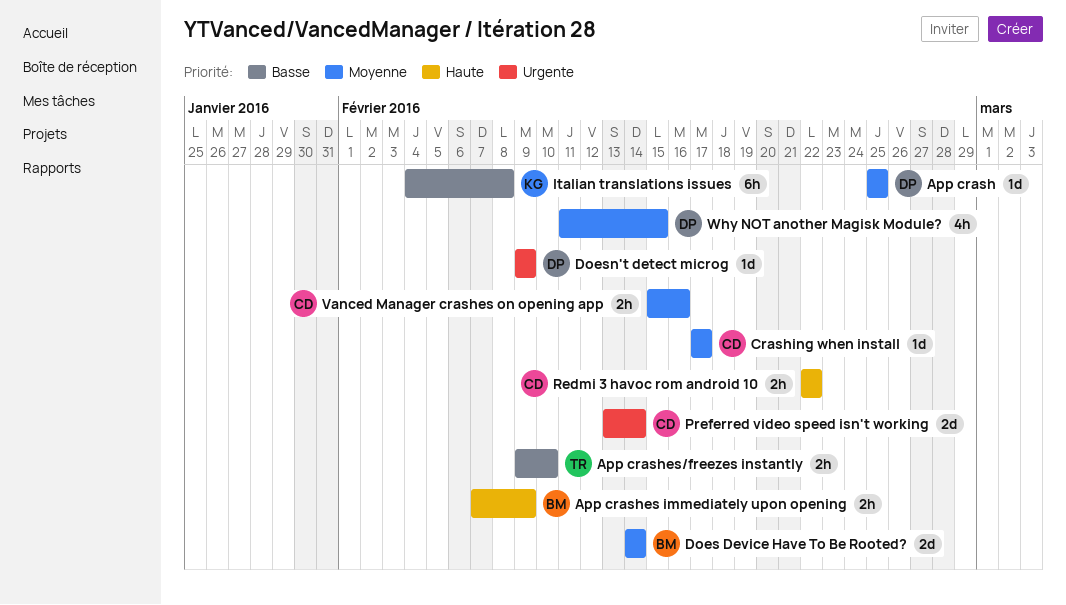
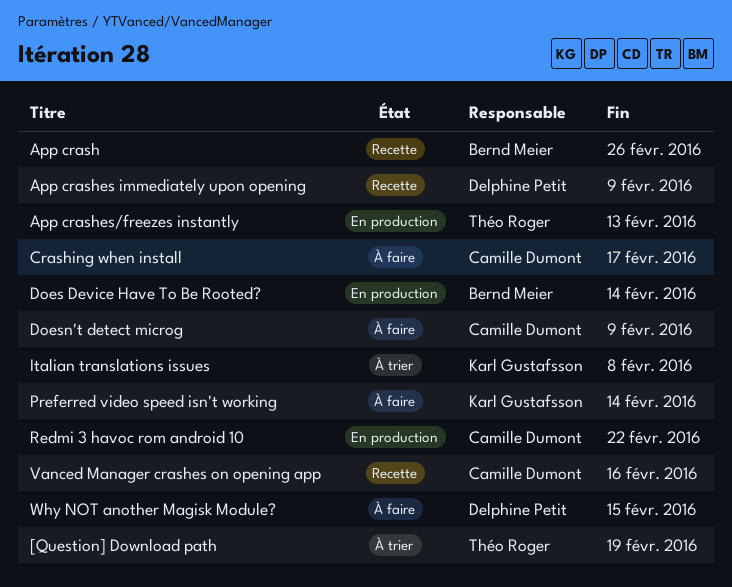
[Question] Download path: none -> present
App crash, owner: Delphine Petit -> Bernd Meier
App crash, due: Feb 25 -> Feb 26
App crashes immediately upon opening, owner: Bernd Meier -> Delphine Petit
App crashes/freezes instantly, due: Feb 10 -> Feb 13
Doesn't detect microg, owner: Delphine Petit -> Camille Dumont
Preferred video speed isn't working, owner: Camille Dumont -> Karl Gustafsson

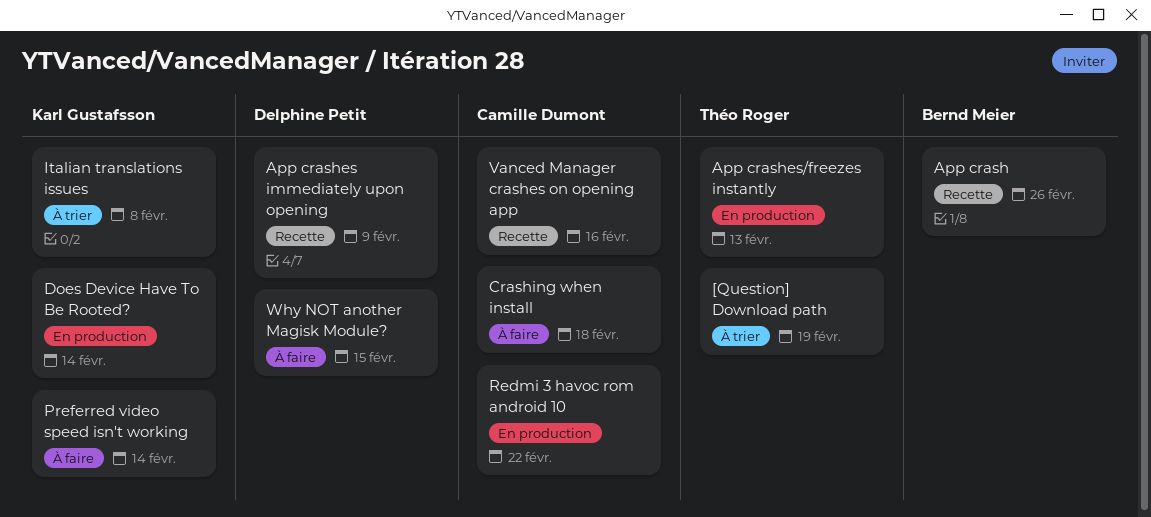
Crashing when install, due: Feb 17 -> Feb 18
Does Device Have To Be Rooted?, owner: Bernd Meier -> Karl Gustafsson
Doesn't detect microg: present -> none

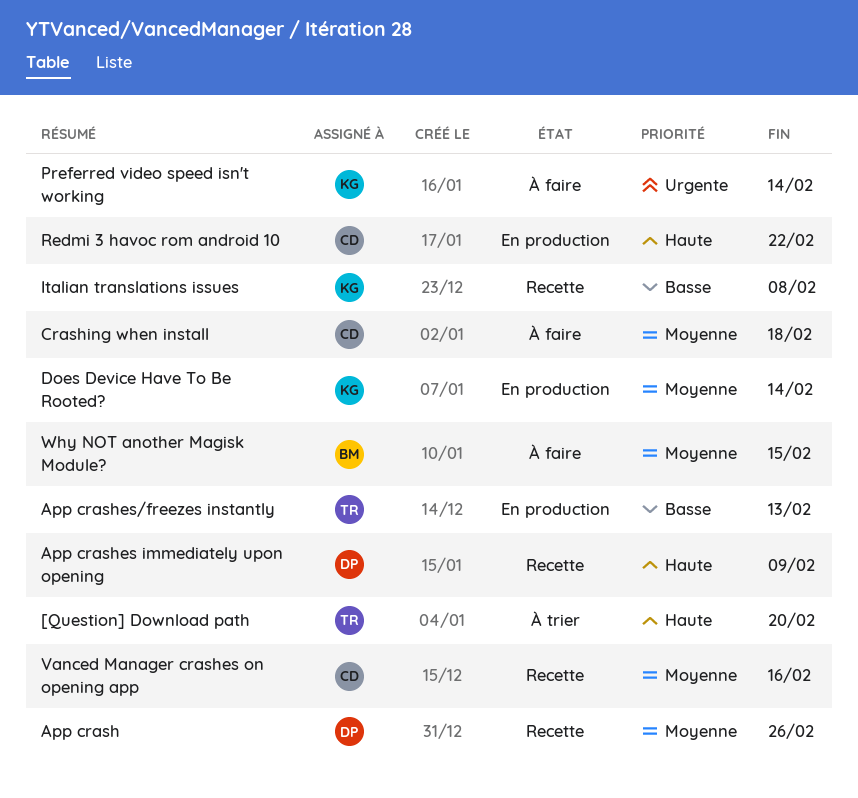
[Question] Download path, due: Feb 19 -> Feb 20
App crash, owner: Bernd Meier -> Delphine Petit
Italian translations issues, status: À trier -> Recette
Why NOT another Magisk Module?, owner: Delphine Petit -> Bernd Meier

